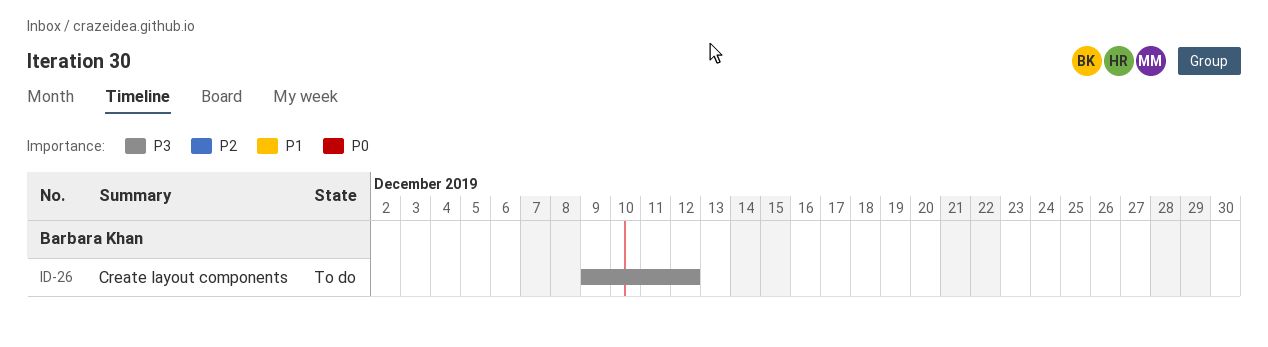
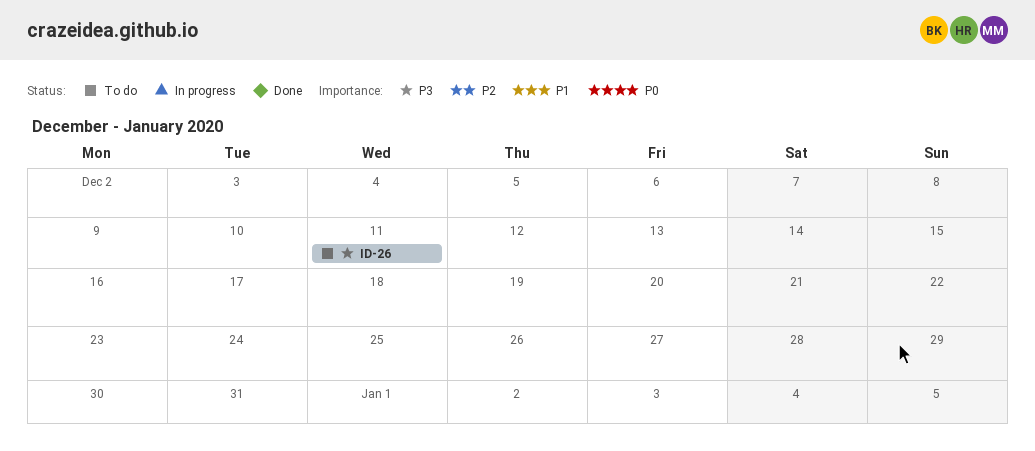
ID-26, start: Dec 9 -> Dec 11
ID-26, due: Dec 12 -> Dec 11

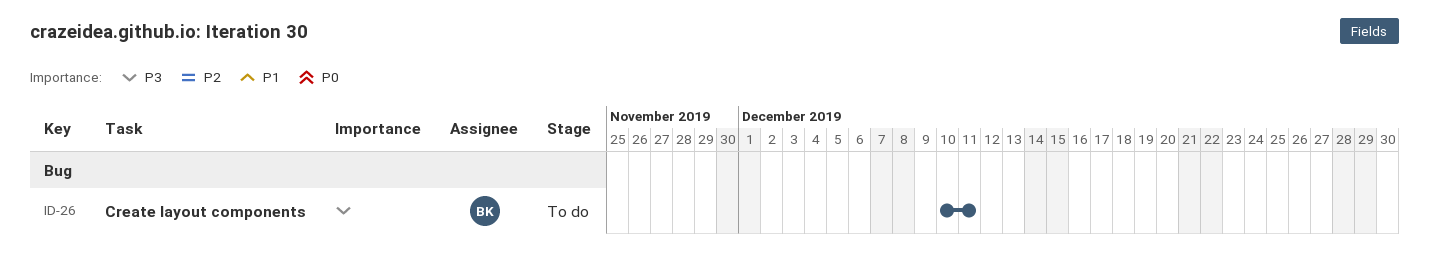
ID-26, start: Dec 11 -> Dec 10

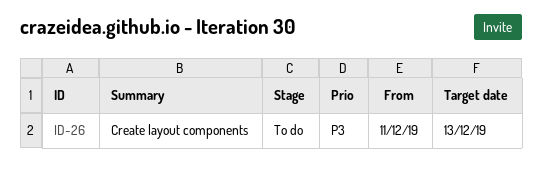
ID-26, start: Dec 10 -> Dec 11
ID-26, due: Dec 11 -> Dec 13

